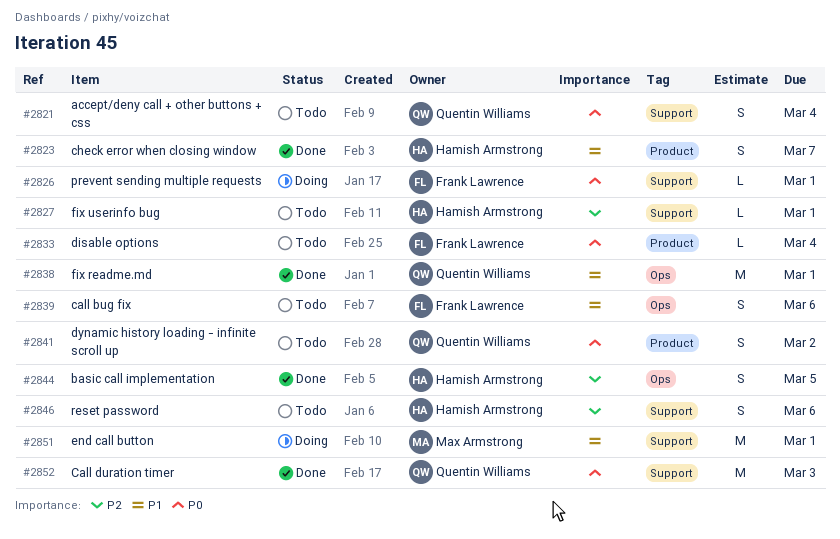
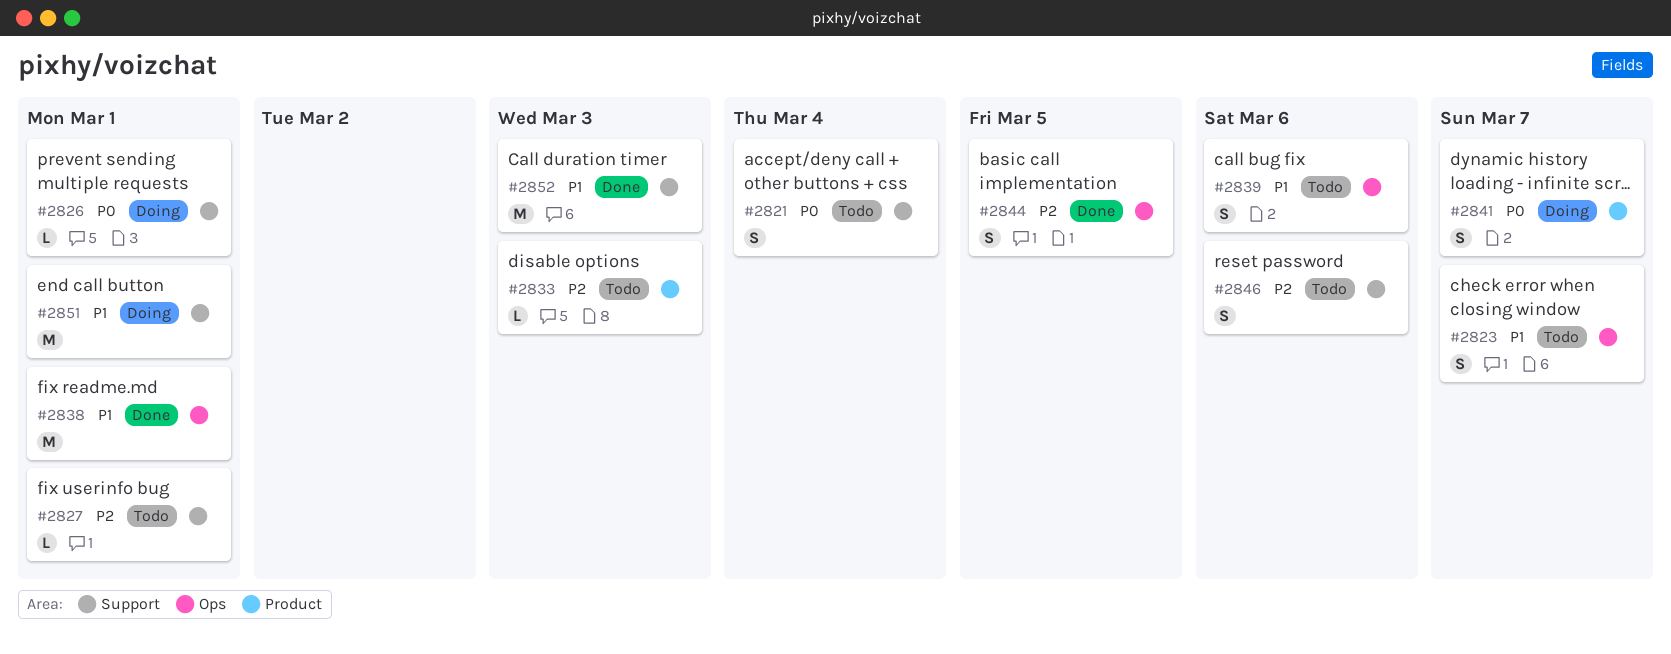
#2823, status: Done -> Todo
#2823, label: Product -> Ops
#2833, priority: P0 -> P2
#2833, due: Mar 4 -> Mar 3
#2841, status: Todo -> Doing
#2841, due: Mar 2 -> Mar 7
#2852, priority: P0 -> P1

